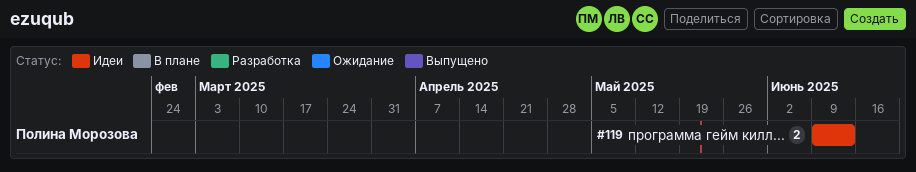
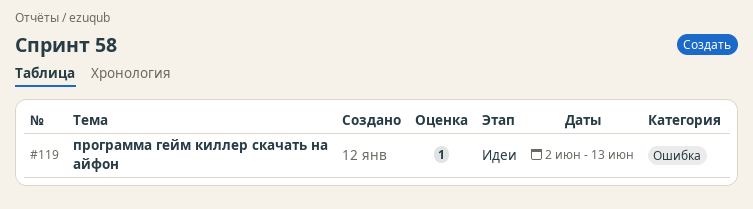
#119, estimate: 2 -> 1
#119, start: Jun 9 -> Jun 2

